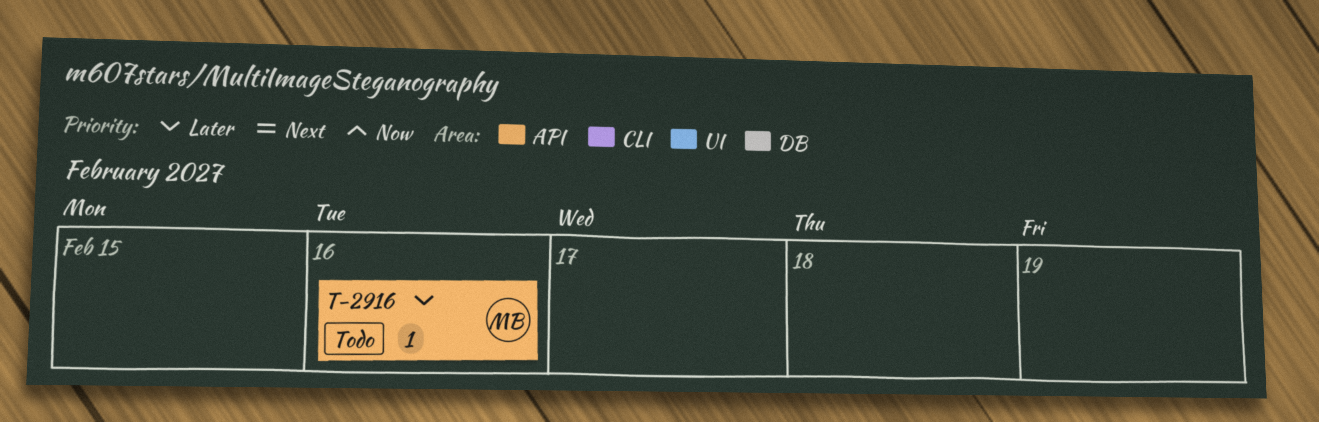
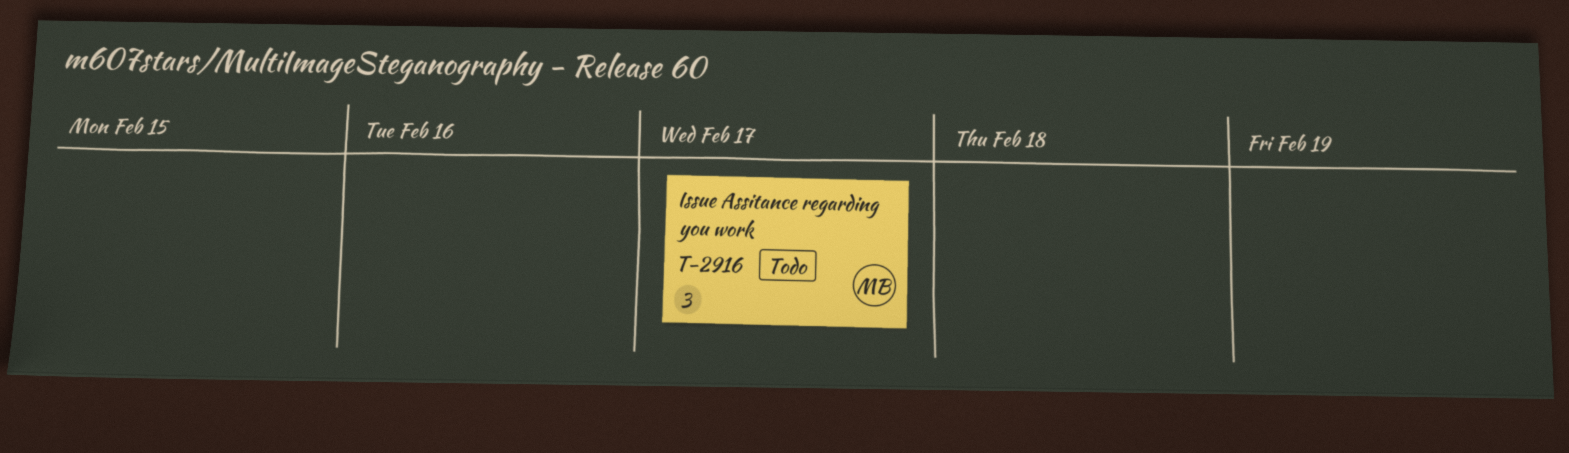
T-2916, estimate: 1 -> 3
T-2916, due: Feb 16 -> Feb 17

